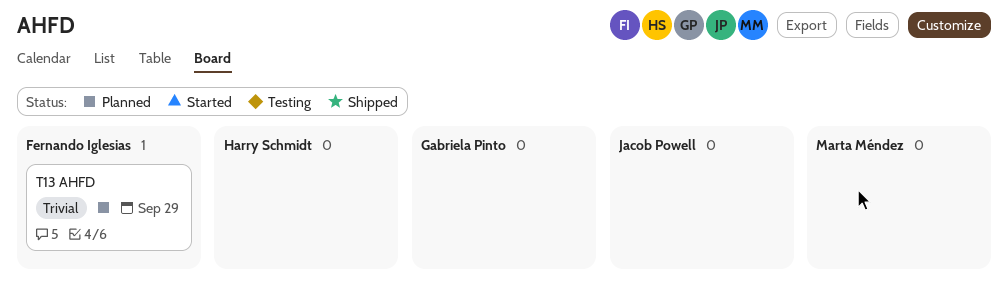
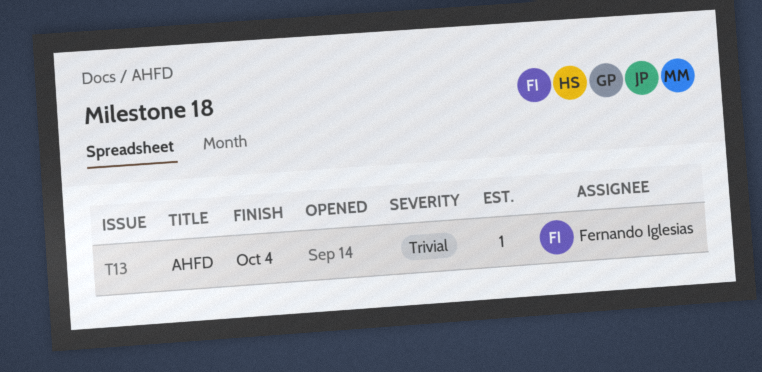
T13, due: Sep 29 -> Oct 4

